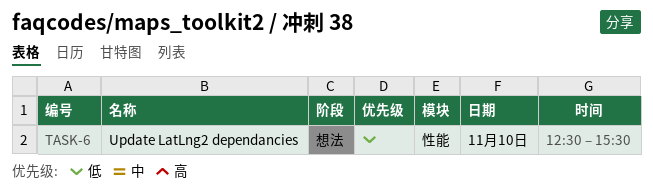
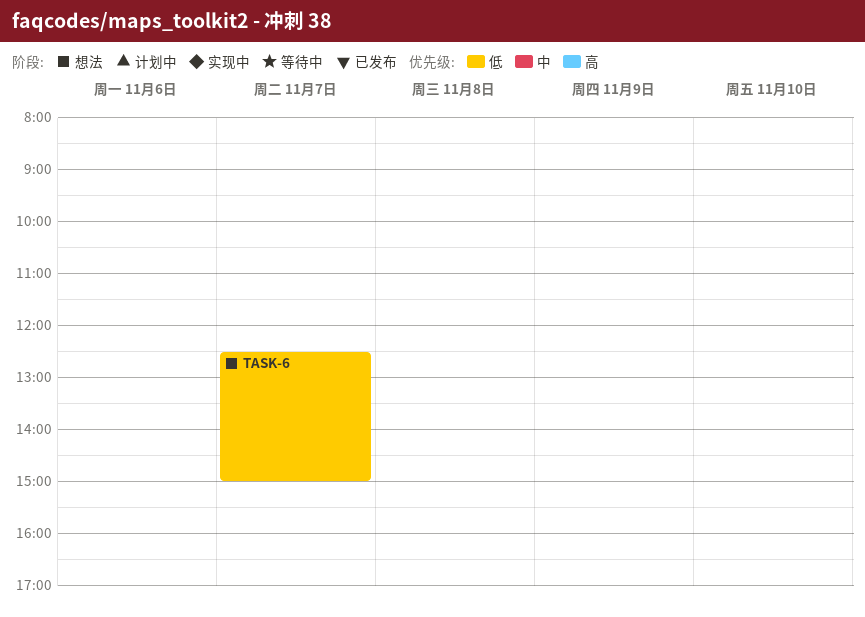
TASK-6, day: Nov 10 -> Nov 7
TASK-6, ends: 15:30 -> 15:00

